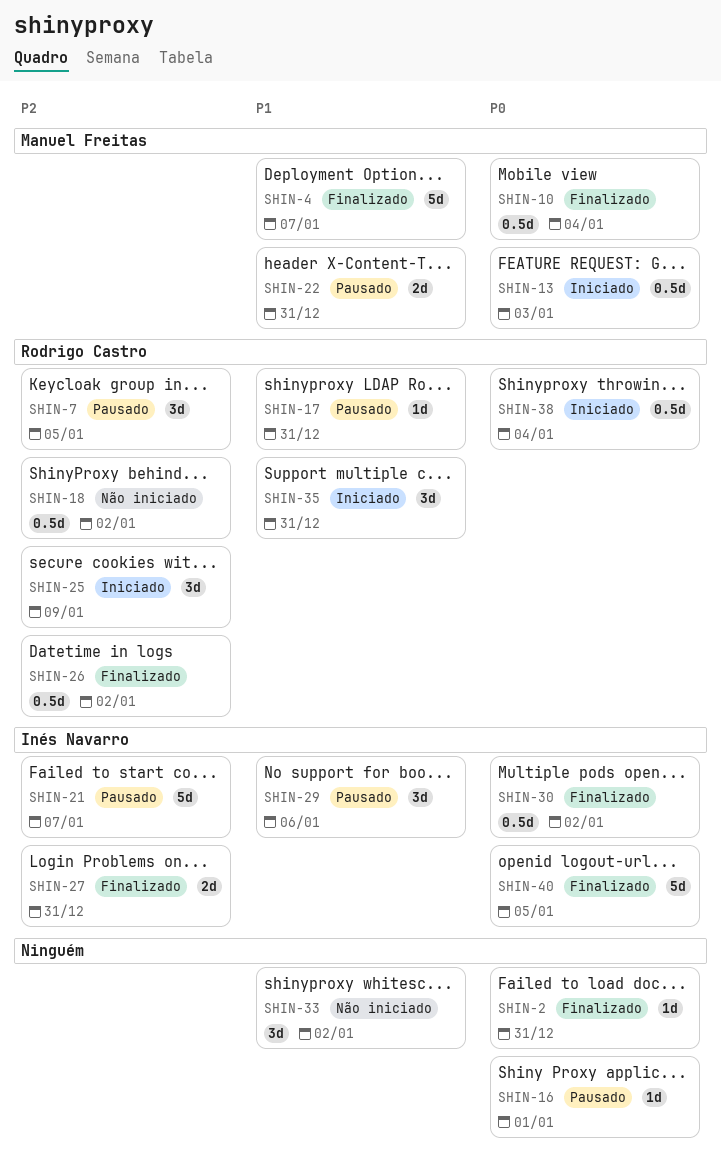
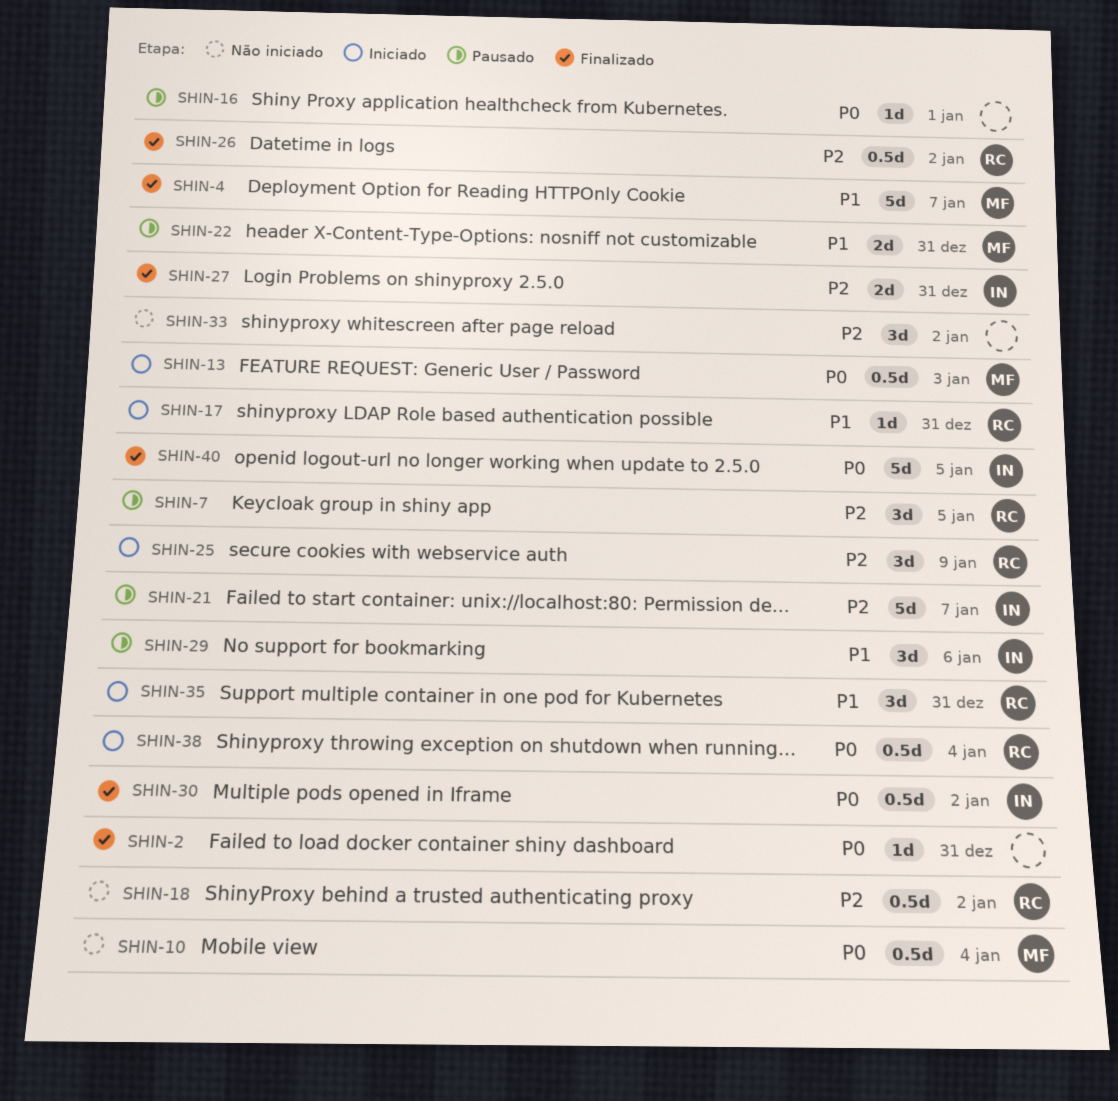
SHIN-10, status: Finalizado -> Não iniciado
SHIN-17, status: Pausado -> Iniciado
SHIN-33, priority: P1 -> P2

